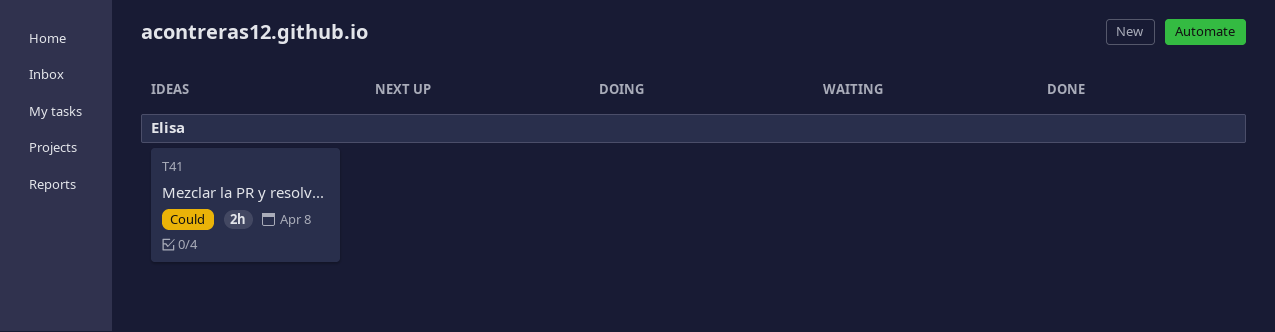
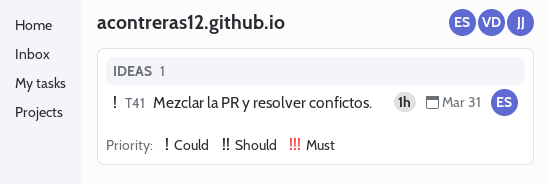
T41, estimate: 2h -> 1h
T41, due: Apr 8 -> Mar 31

